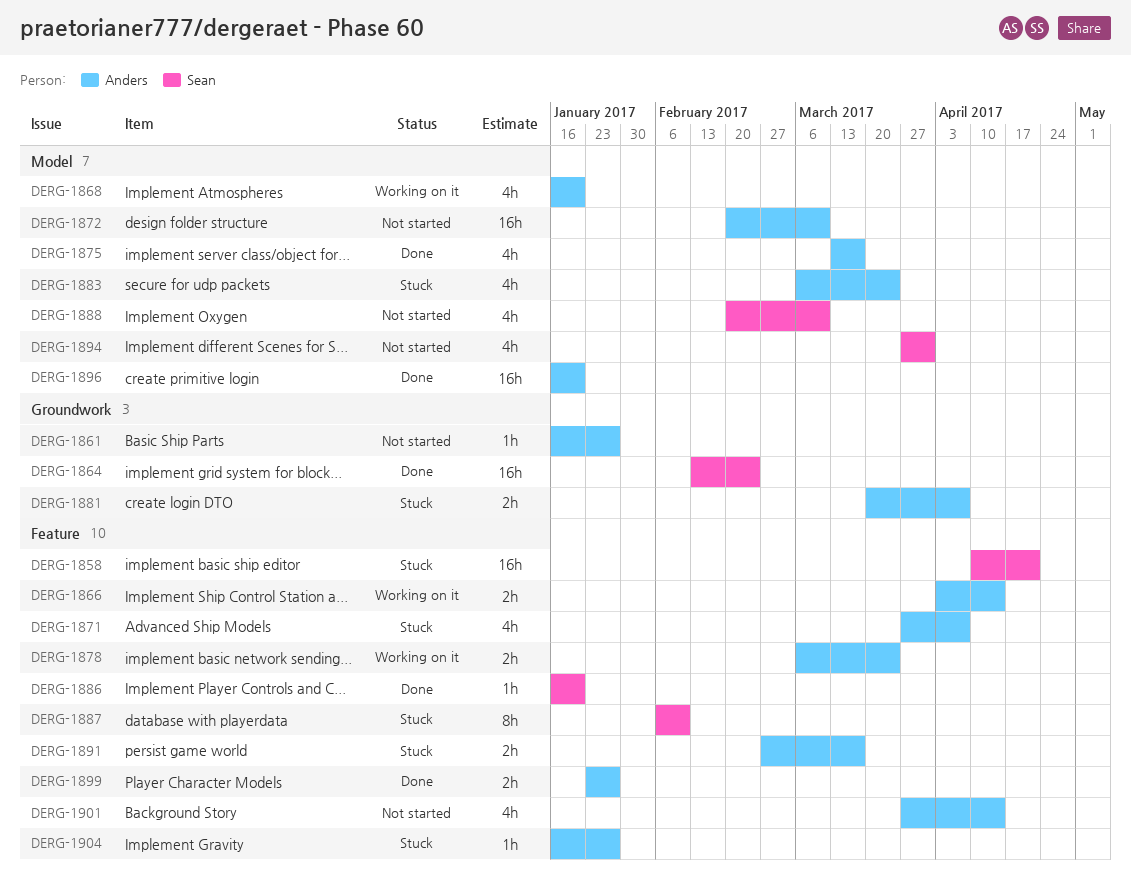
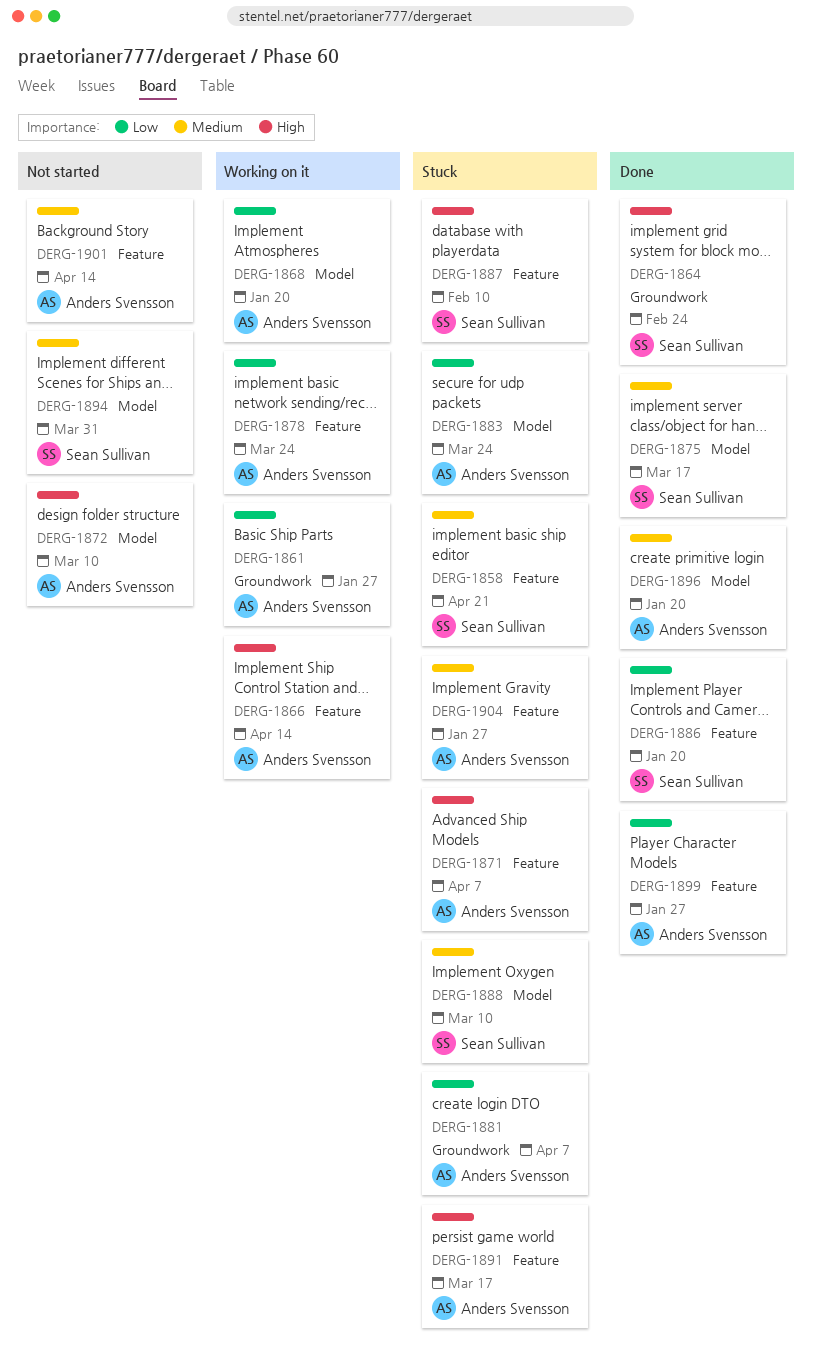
DERG-1861, status: Not started -> Working on it
DERG-1875, owner: Anders Svensson -> Sean Sullivan
DERG-1888, status: Not started -> Stuck

